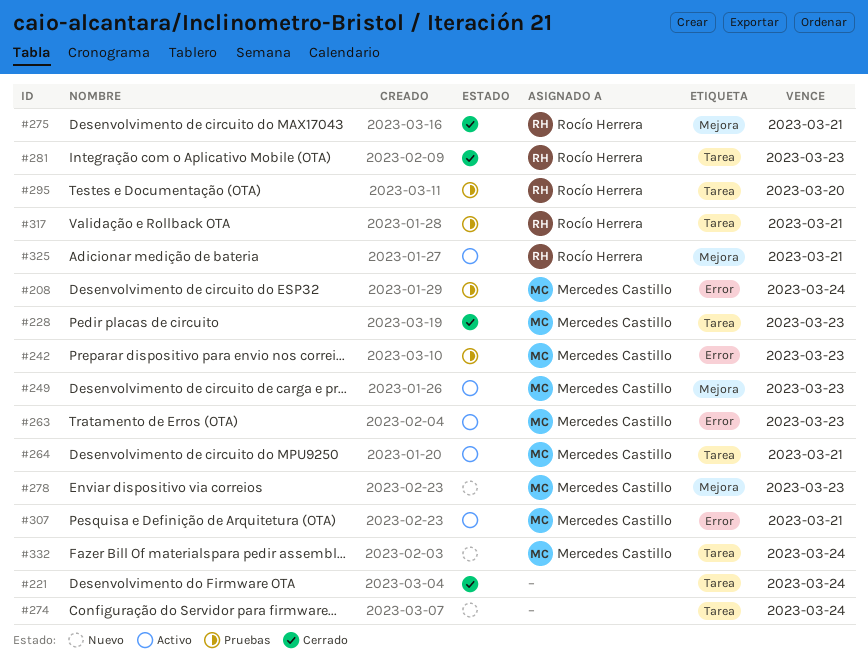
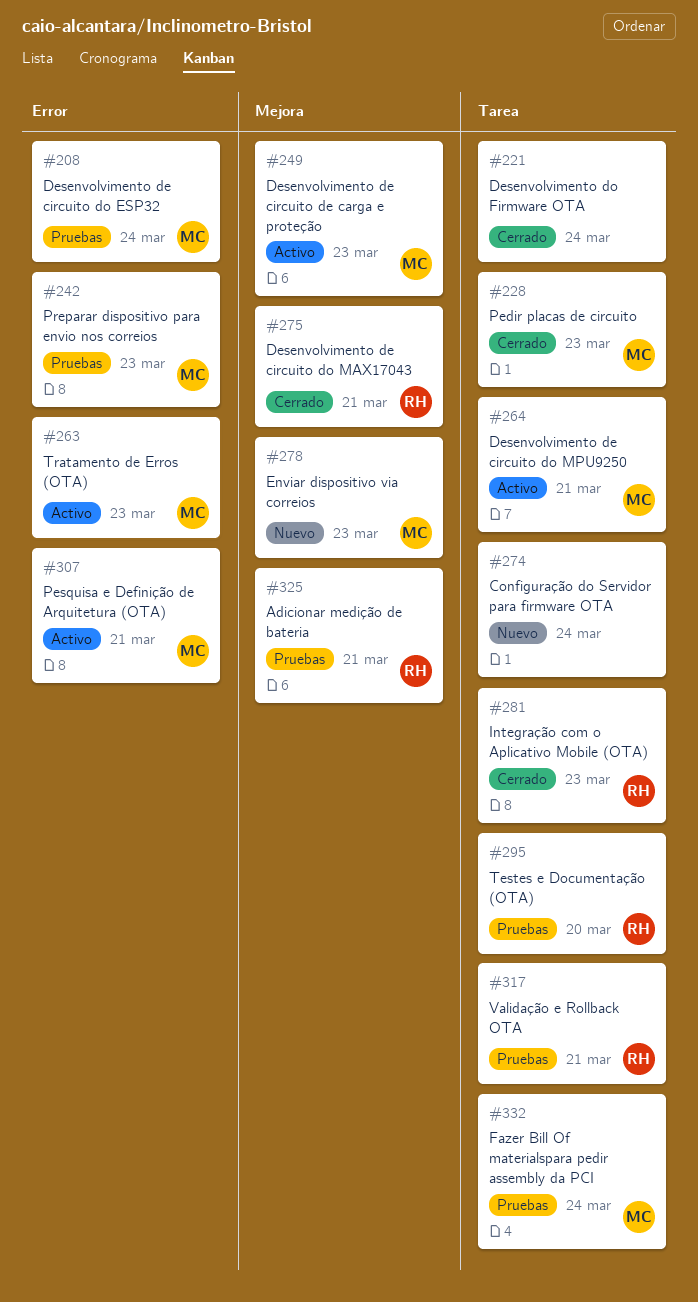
#325, status: Activo -> Pruebas
#332, status: Nuevo -> Pruebas

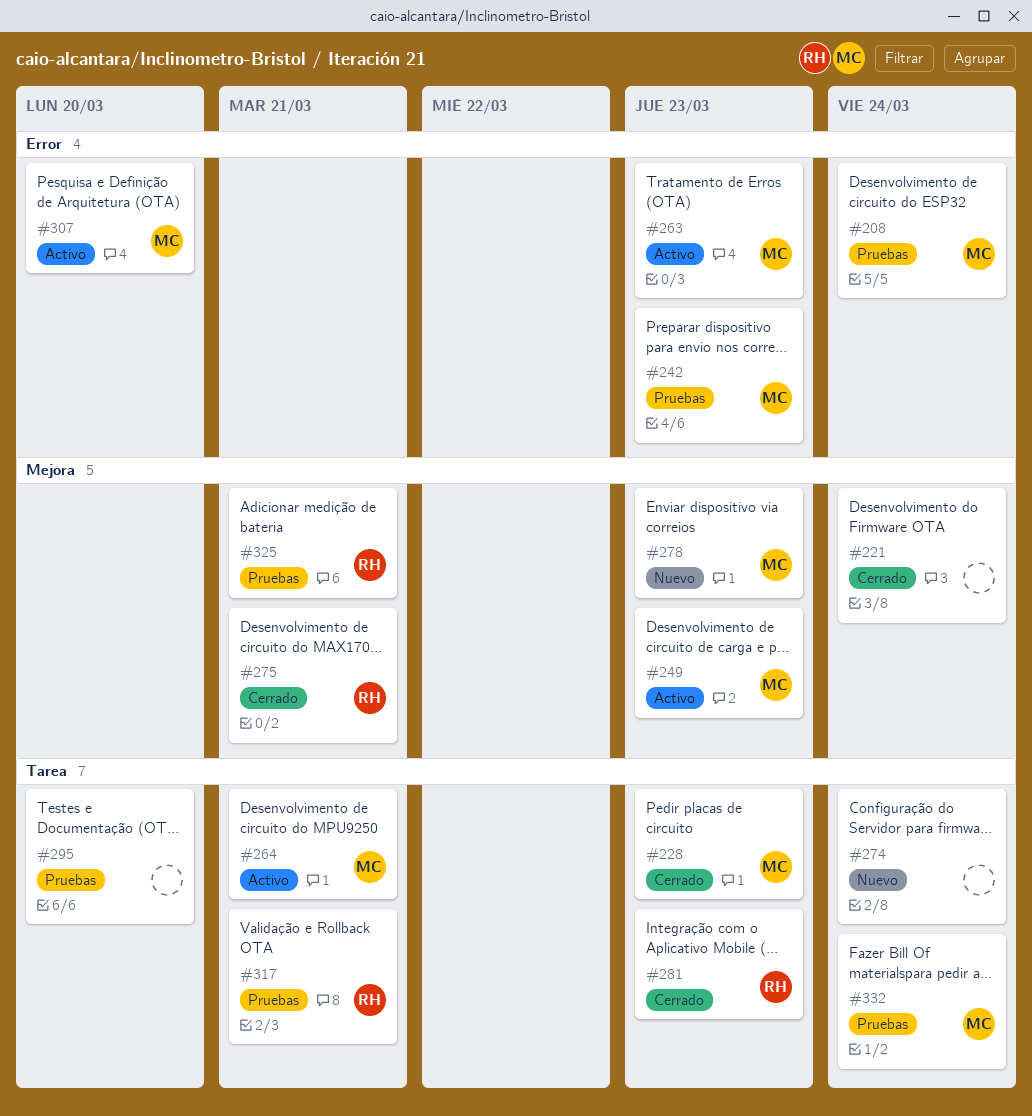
#221, label: Tarea -> Mejora
#295, owner: RH -> none
#307, due: Mar 21 -> Mar 20

